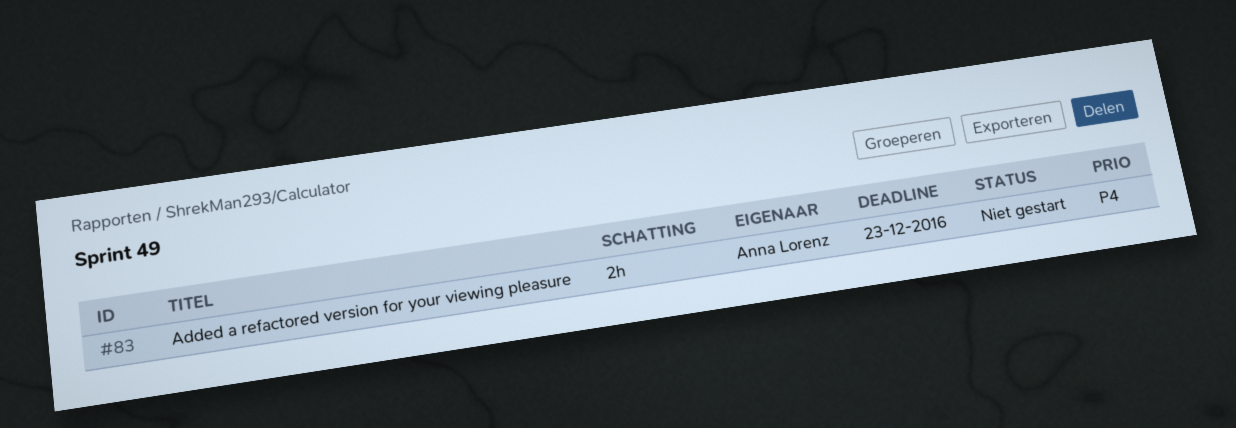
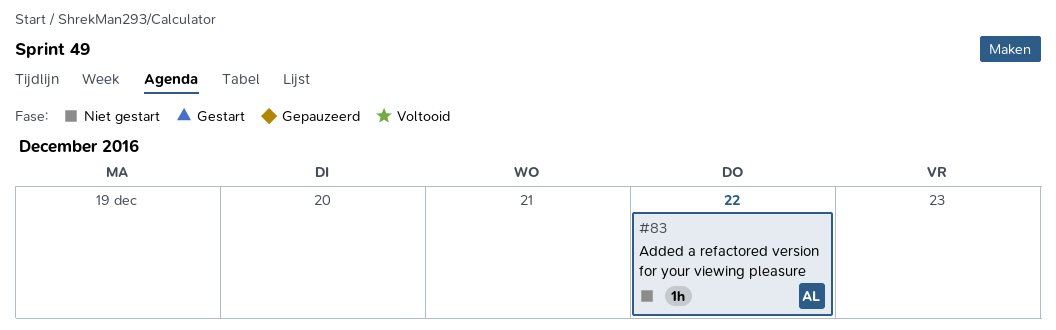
#83, estimate: 2h -> 1h
#83, due: Dec 23 -> Dec 22

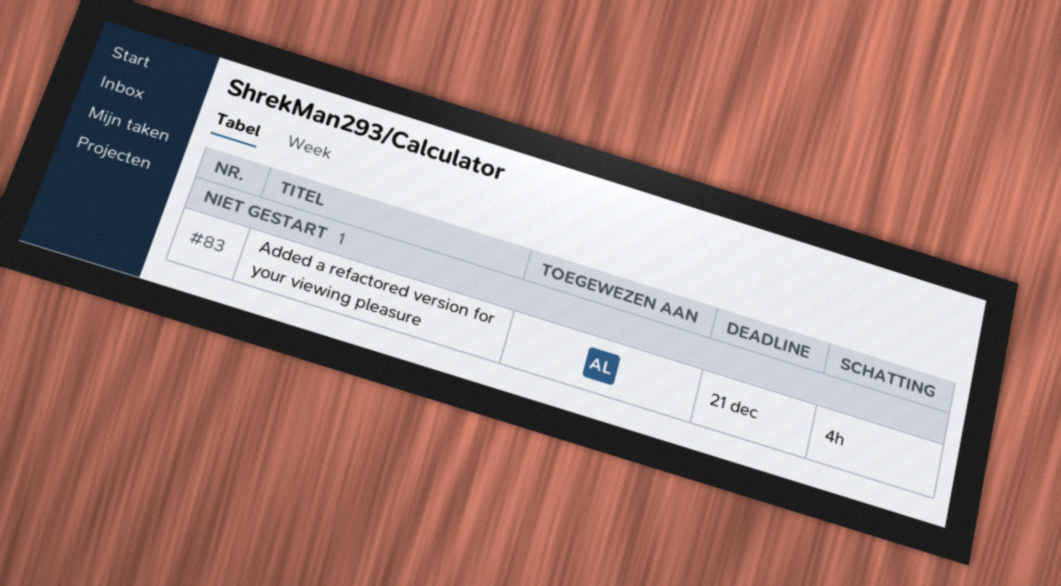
#83, estimate: 1h -> 4h
#83, due: Dec 22 -> Dec 21

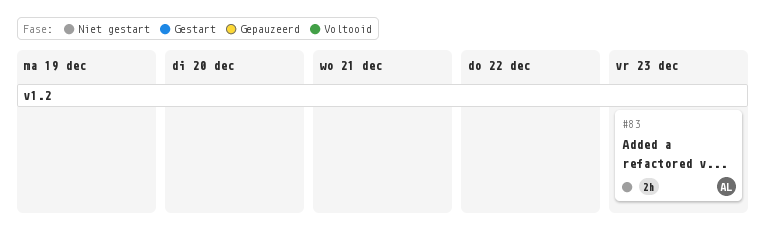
#83, estimate: 4h -> 2h
#83, due: Dec 21 -> Dec 23

